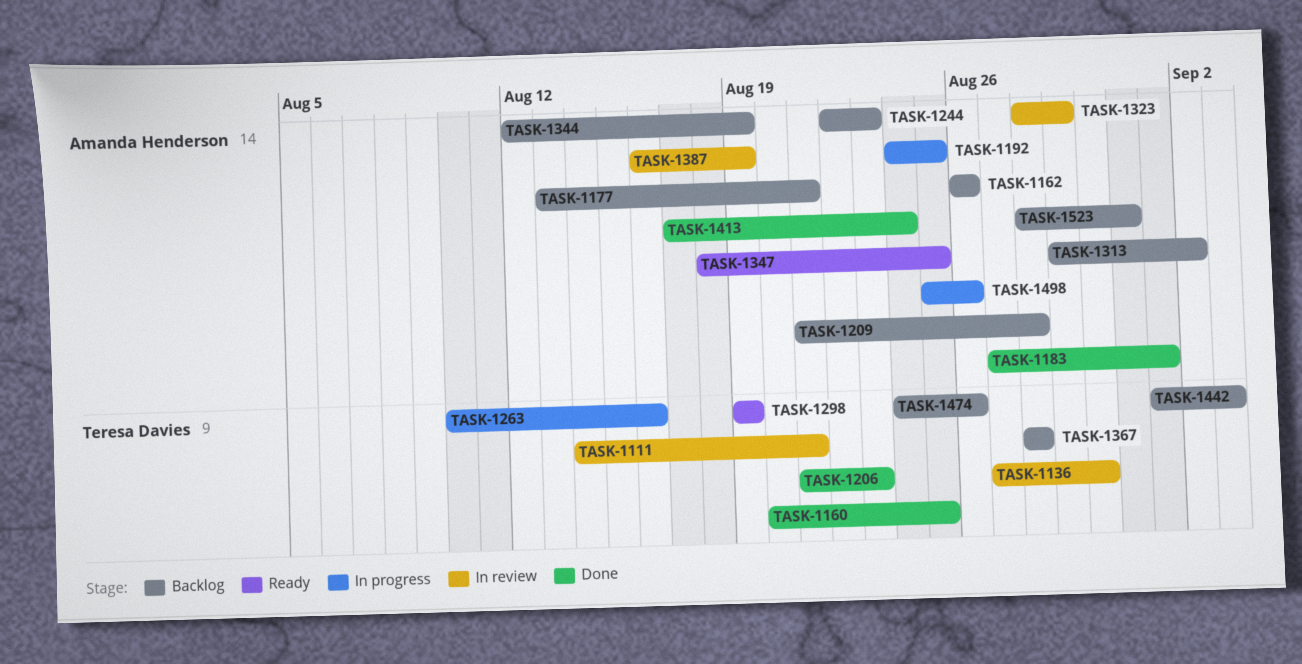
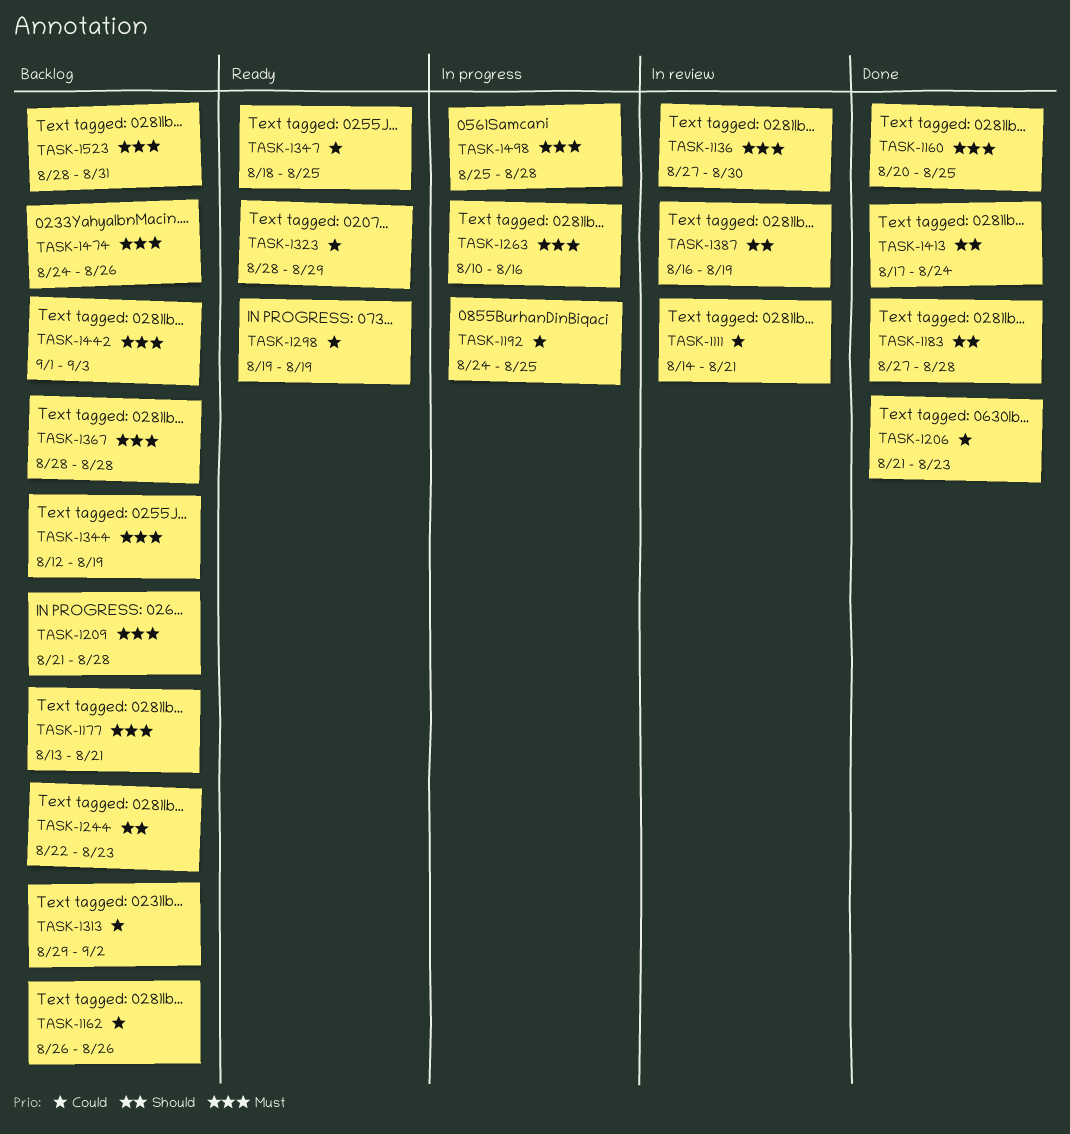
TASK-1183, due: Sep 1 -> Aug 28
TASK-1323, status: In review -> Ready
TASK-1498, due: Aug 26 -> Aug 28

